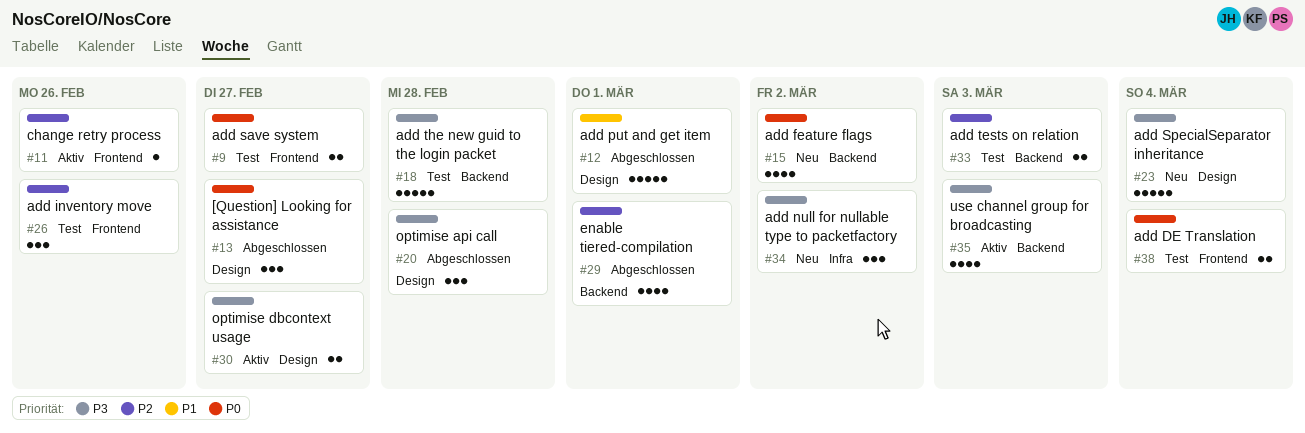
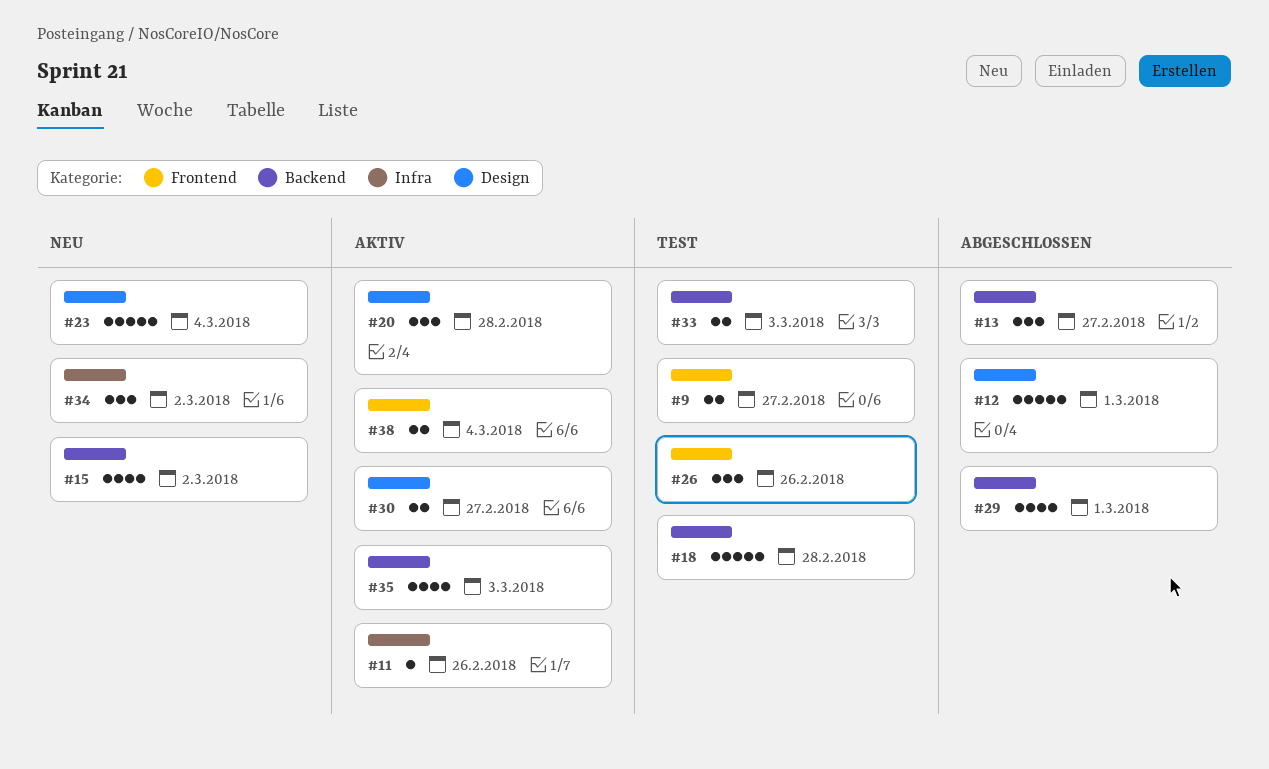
#11, label: Frontend -> Infra
#13, label: Design -> Backend
#20, status: Abgeschlossen -> Aktiv
#38, status: Test -> Aktiv

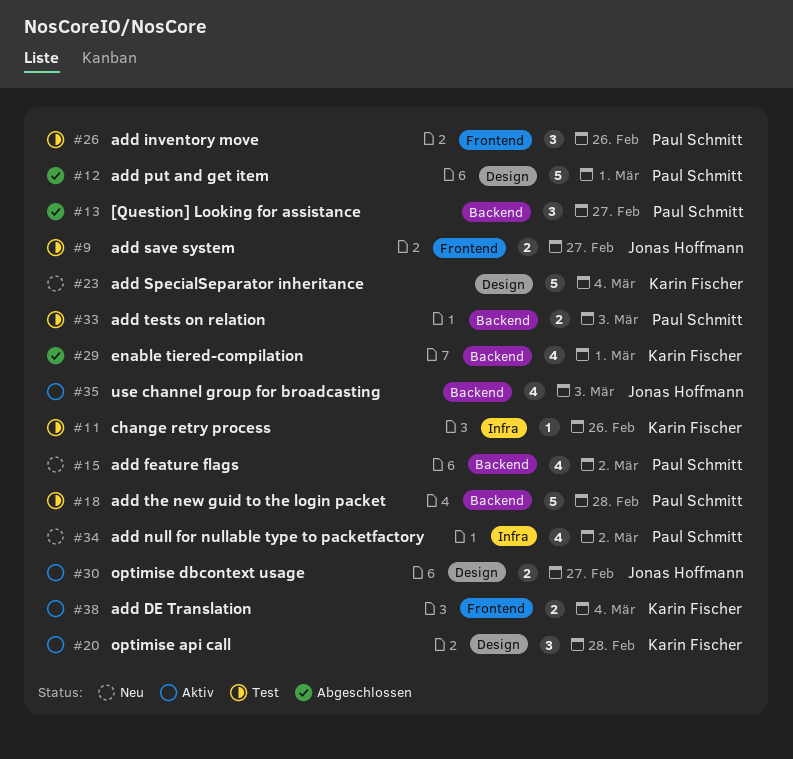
#11, status: Aktiv -> Test
#34, estimate: 3 -> 4

